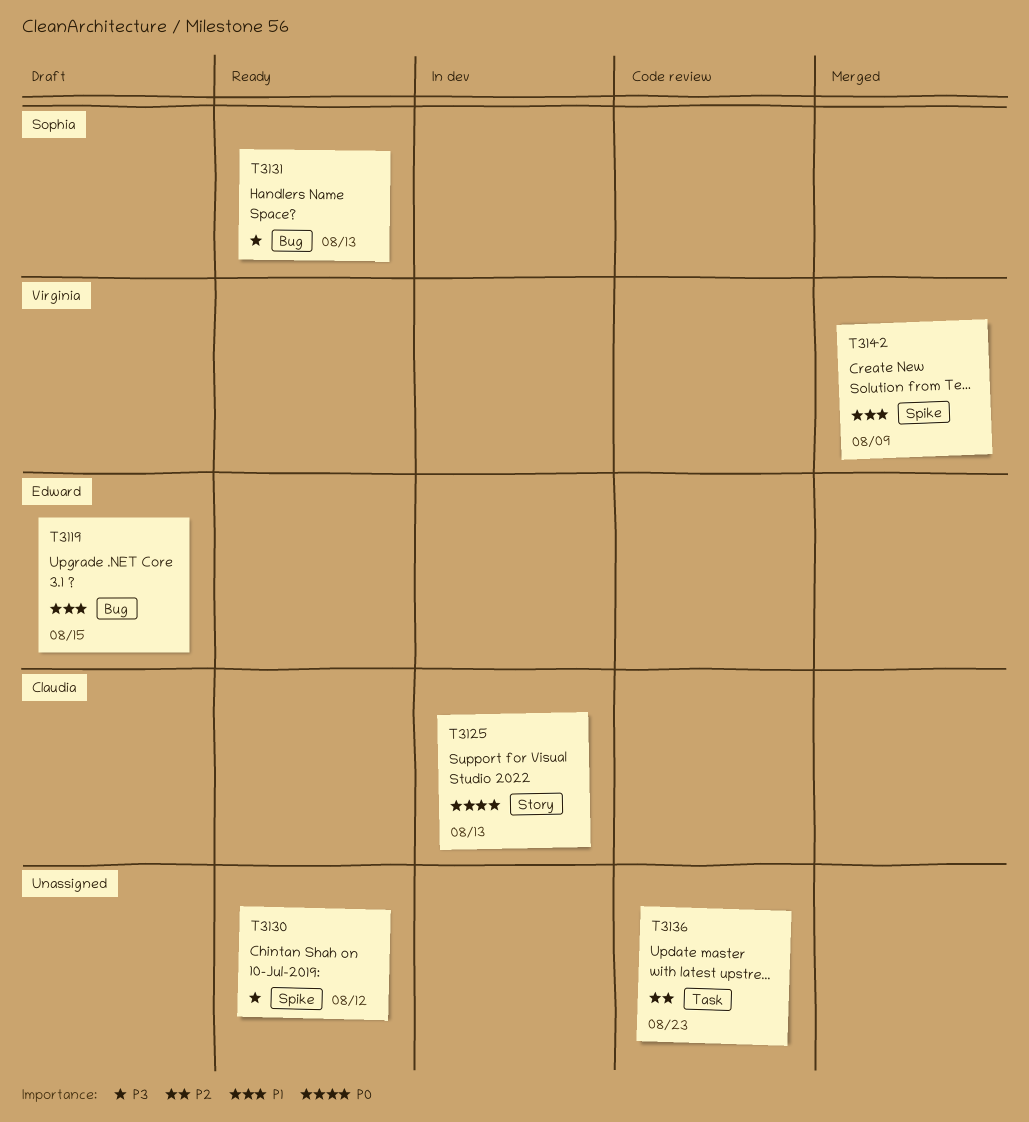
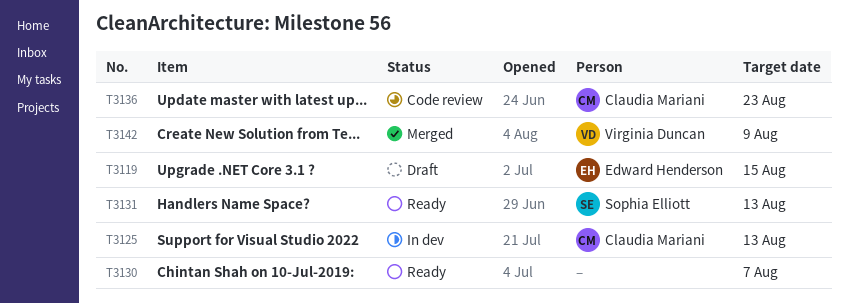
T3130, due: Aug 12 -> Aug 7
T3136, owner: none -> Claudia Mariani

